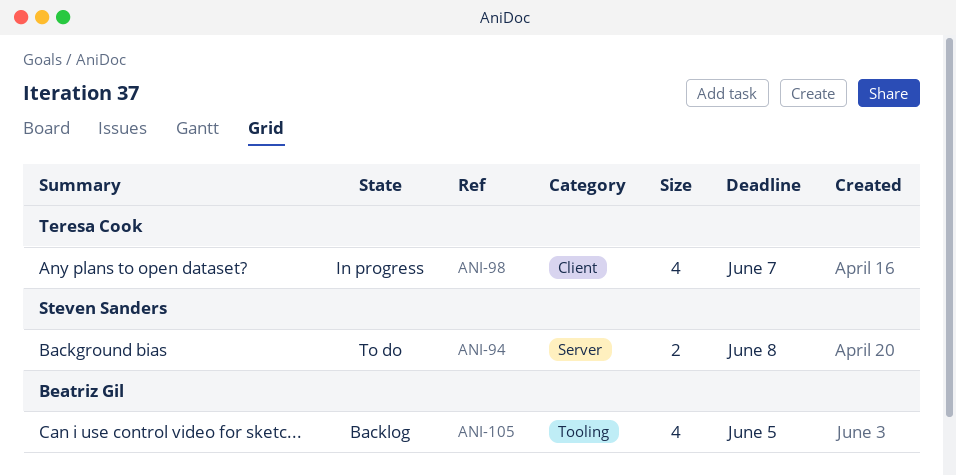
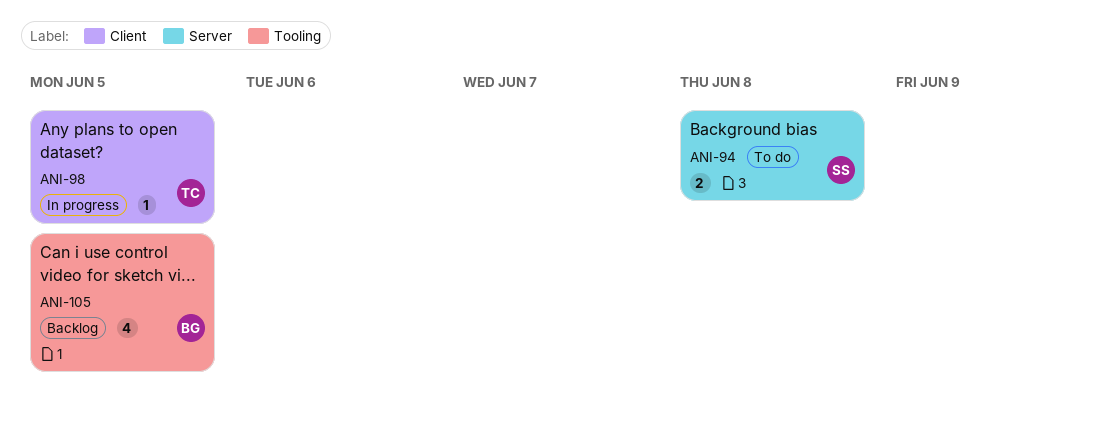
ANI-98, estimate: 4 -> 1
ANI-98, due: Jun 7 -> Jun 5

